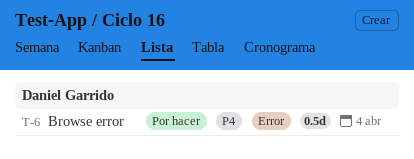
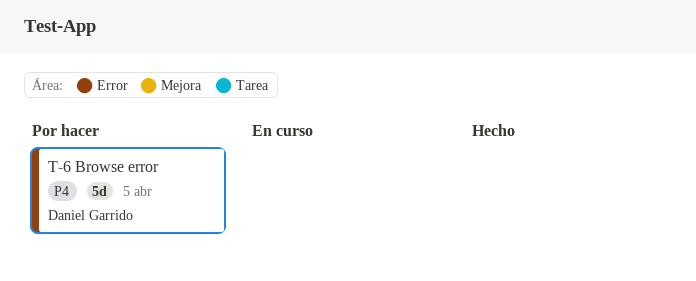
T-6, estimate: 0.5d -> 5d
T-6, due: Apr 4 -> Apr 5

